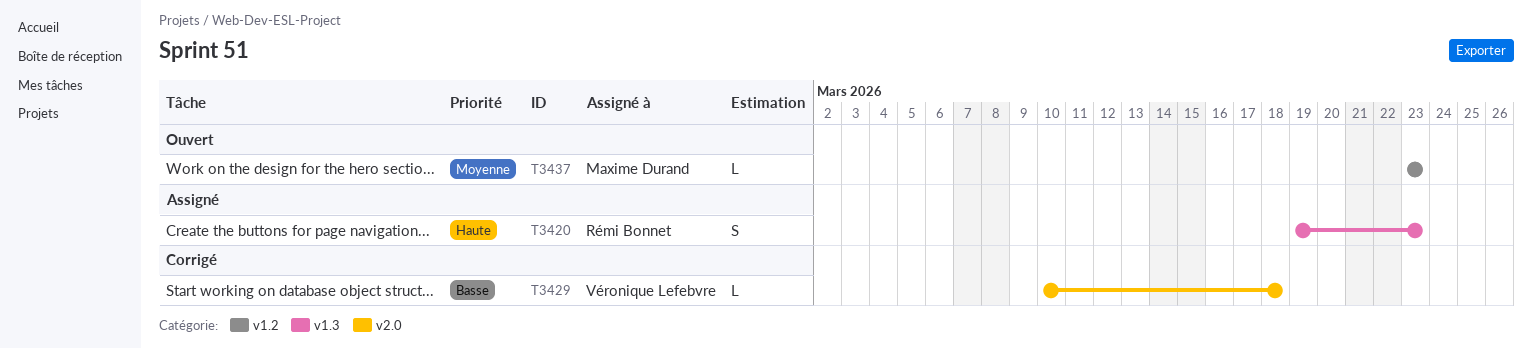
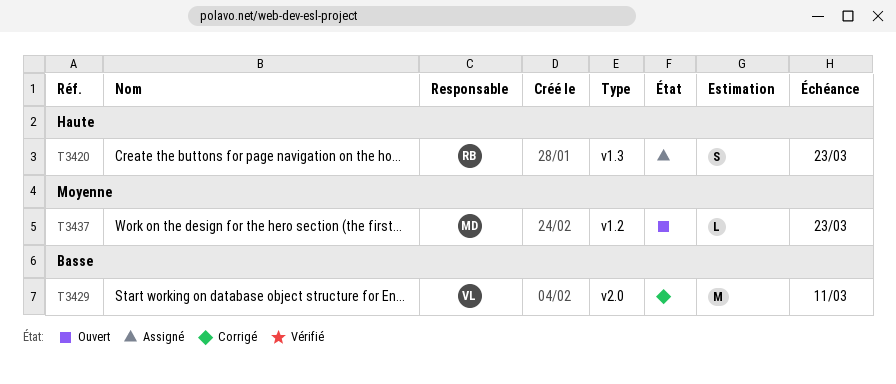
T3429, estimate: L -> M
T3429, due: Mar 18 -> Mar 11

